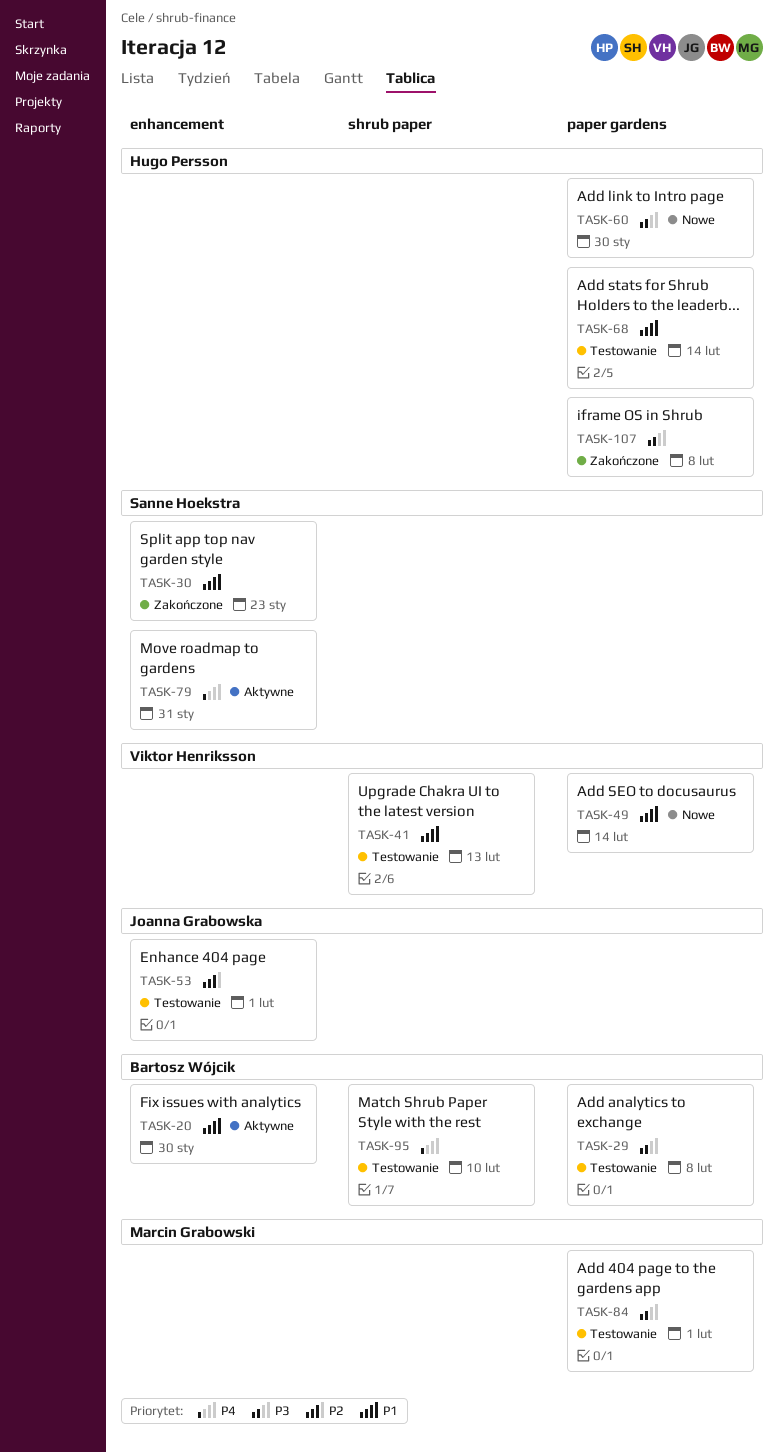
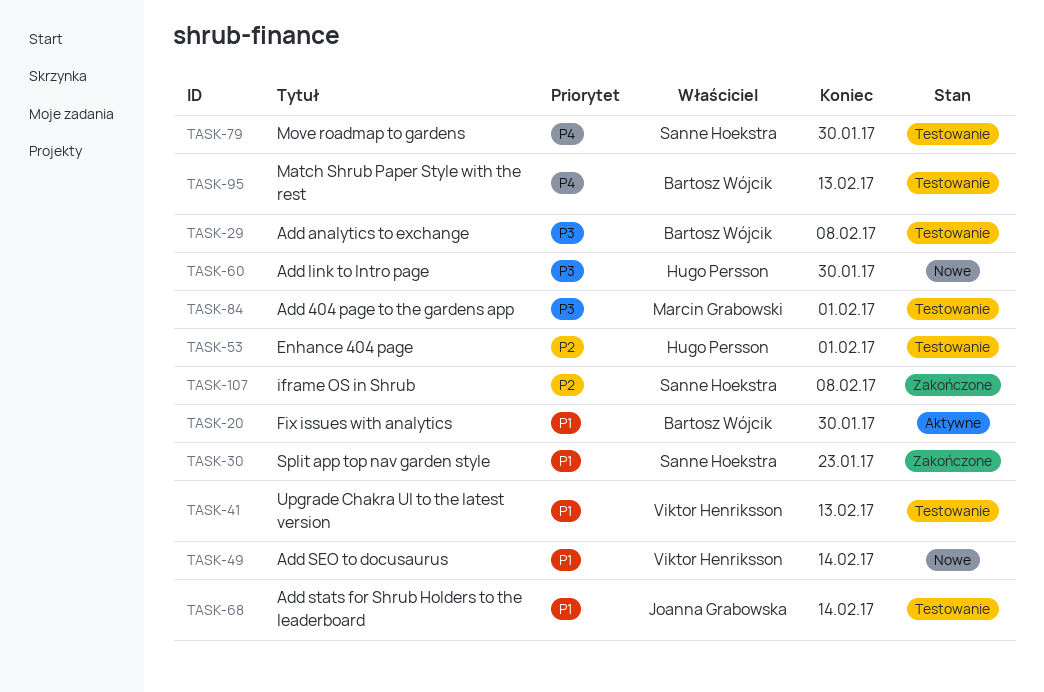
TASK-53, owner: Joanna Grabowska -> Hugo Persson
TASK-68, owner: Hugo Persson -> Joanna Grabowska
TASK-79, status: Aktywne -> Testowanie
TASK-79, due: Jan 31 -> Jan 30
TASK-95, due: Feb 10 -> Feb 13
TASK-107, owner: Hugo Persson -> Sanne Hoekstra
TASK-107, priority: P3 -> P2

